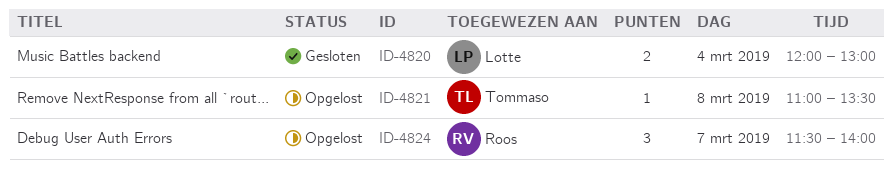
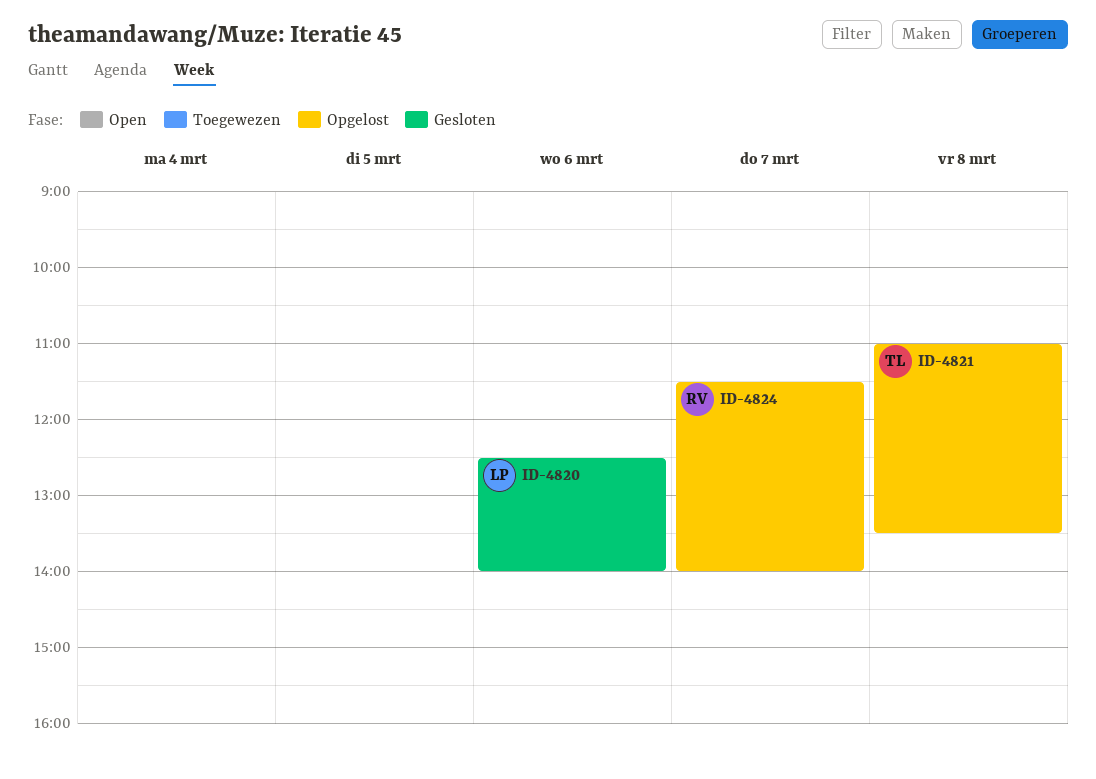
ID-4820, day: Mar 4 -> Mar 6
ID-4820, begins: 12:00 -> 12:30
ID-4820, ends: 13:00 -> 14:00

